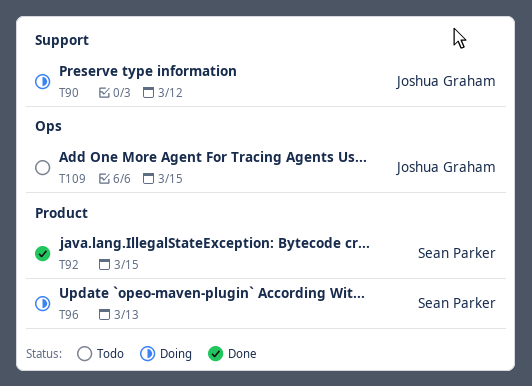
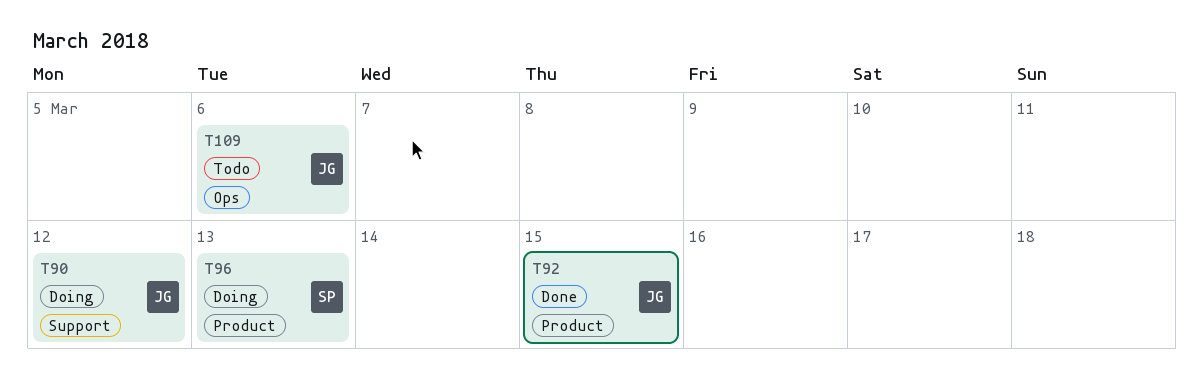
T92, owner: Sean Parker -> Joshua Graham
T109, due: Mar 15 -> Mar 6

